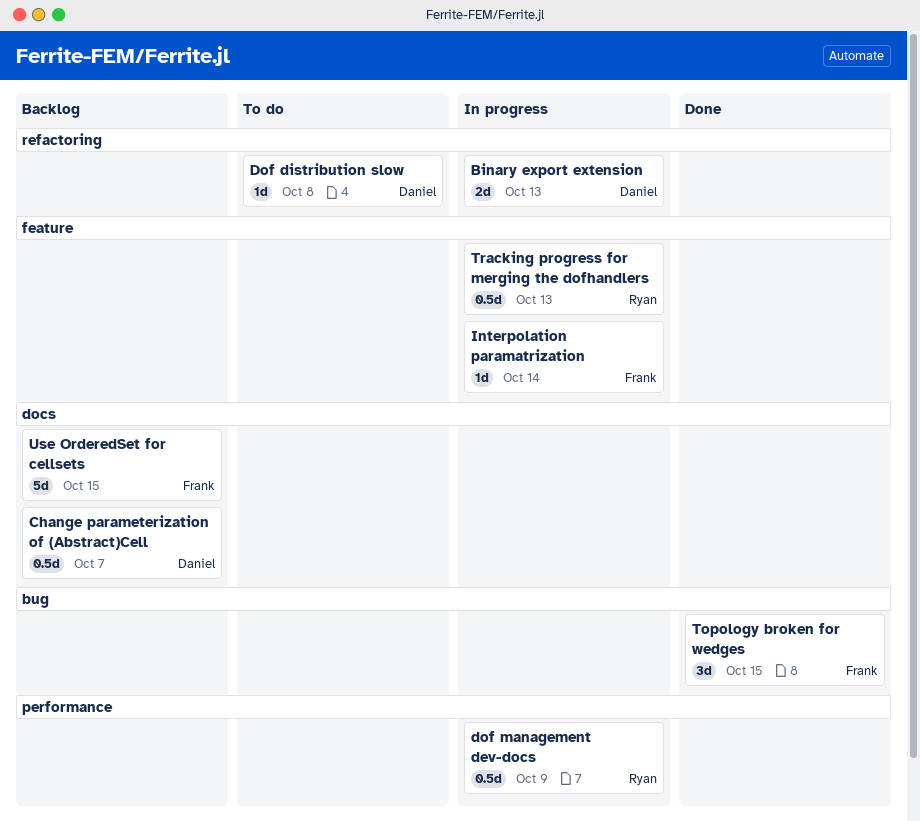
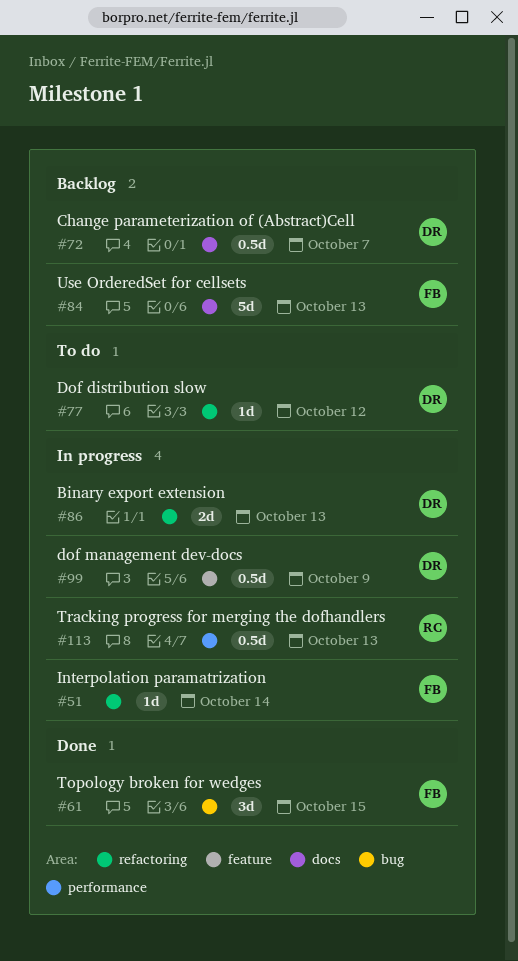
Dof distribution slow, due: Oct 8 -> Oct 12
dof management dev-docs, owner: Ryan -> Daniel
dof management dev-docs, label: performance -> feature
Interpolation paramatrization, label: feature -> refactoring
Tracking progress for merging the dofhandlers, label: feature -> performance
Use OrderedSet for cellsets, due: Oct 15 -> Oct 13

